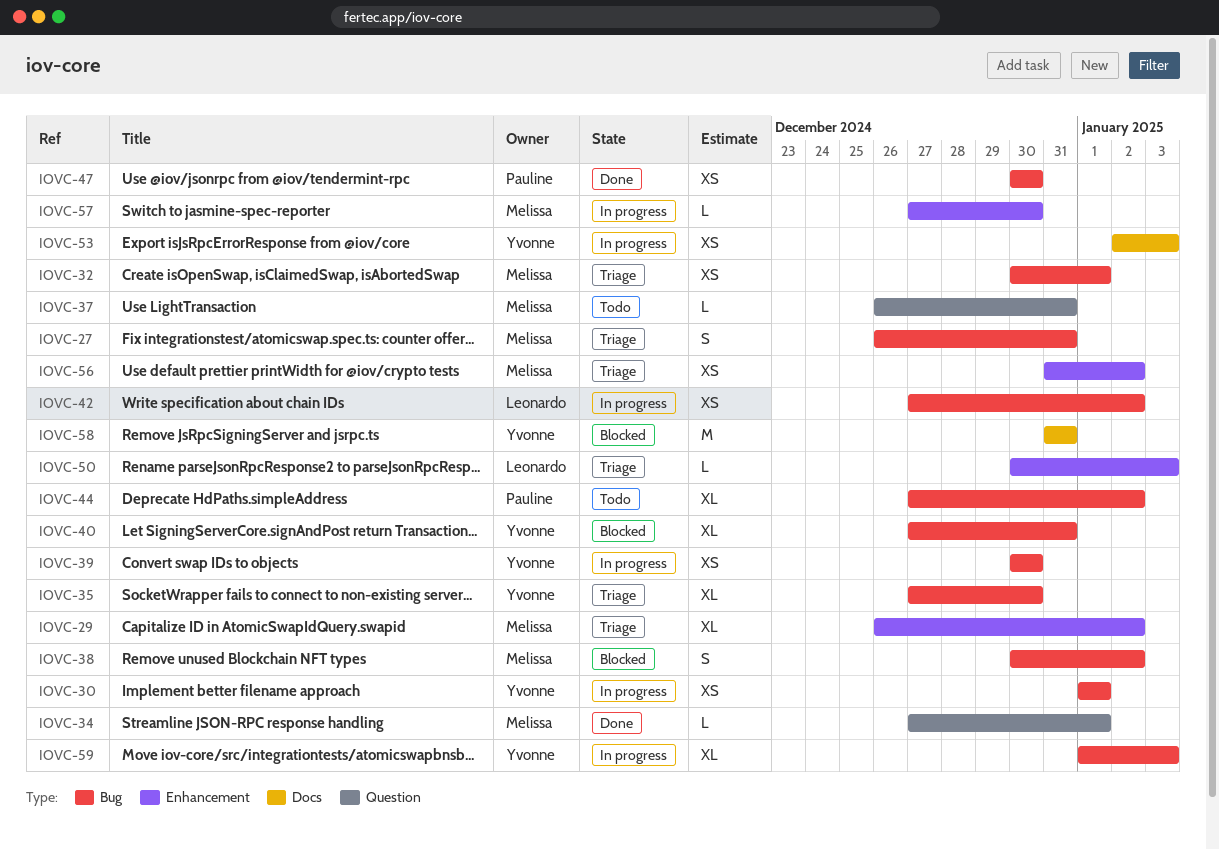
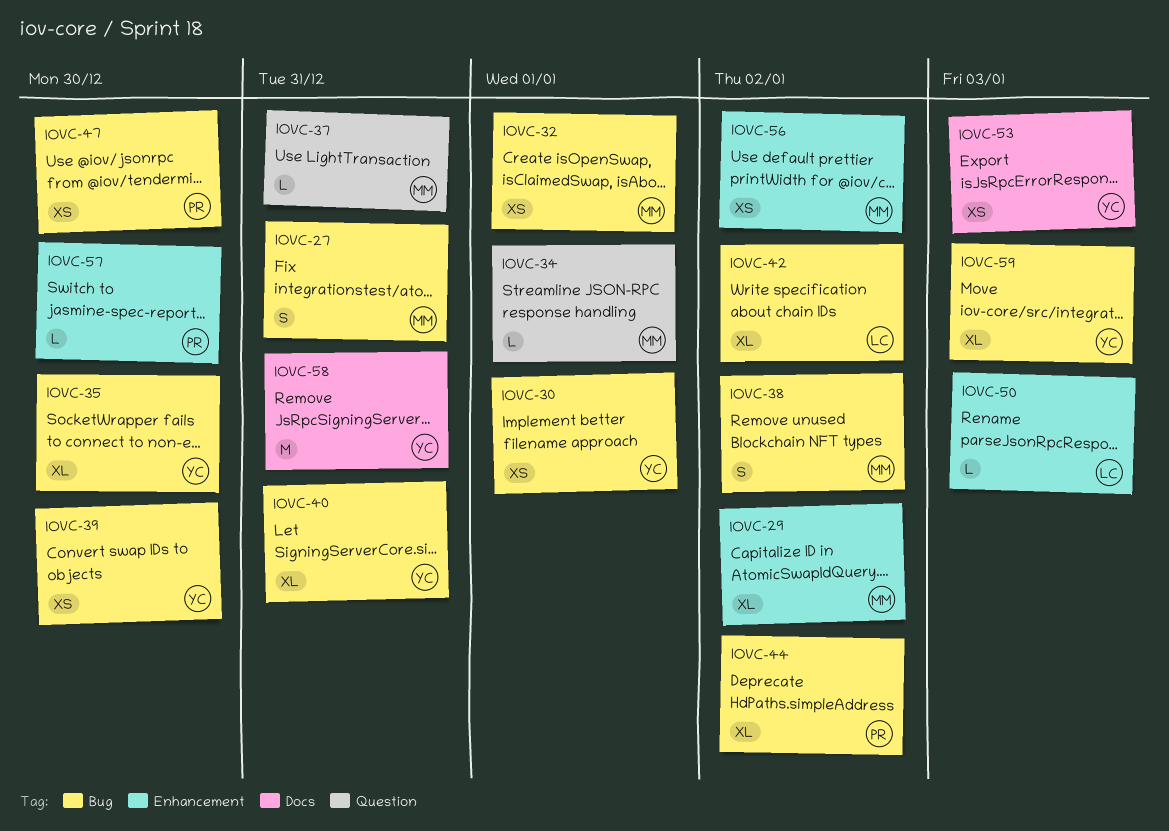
IOVC-42, estimate: XS -> XL
IOVC-57, owner: Melissa -> Pauline

